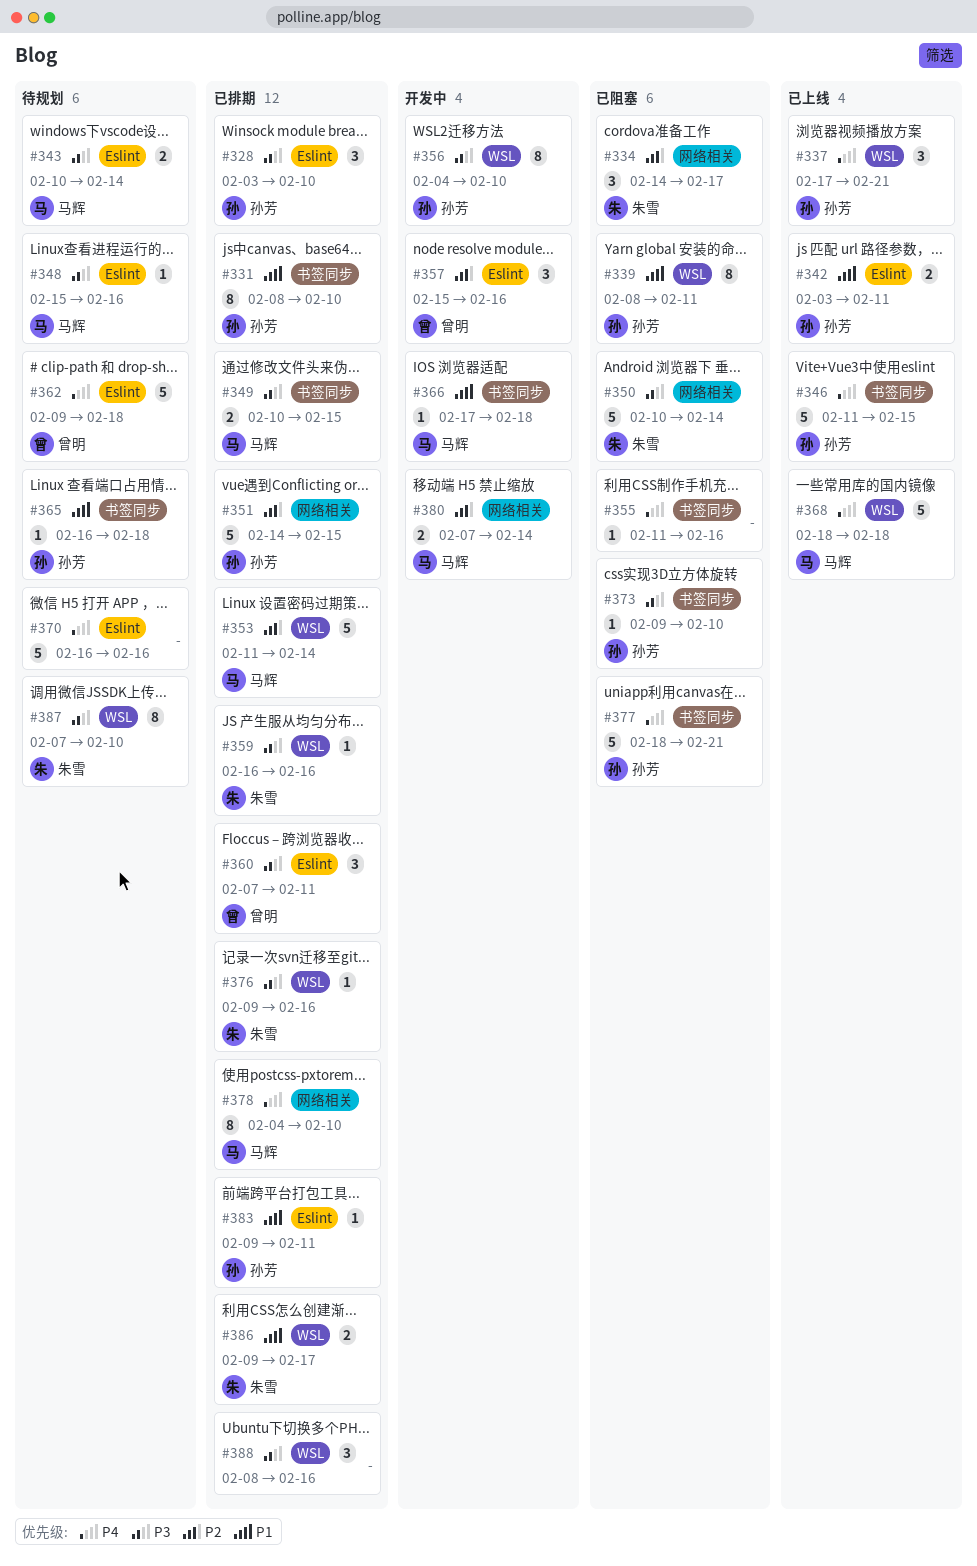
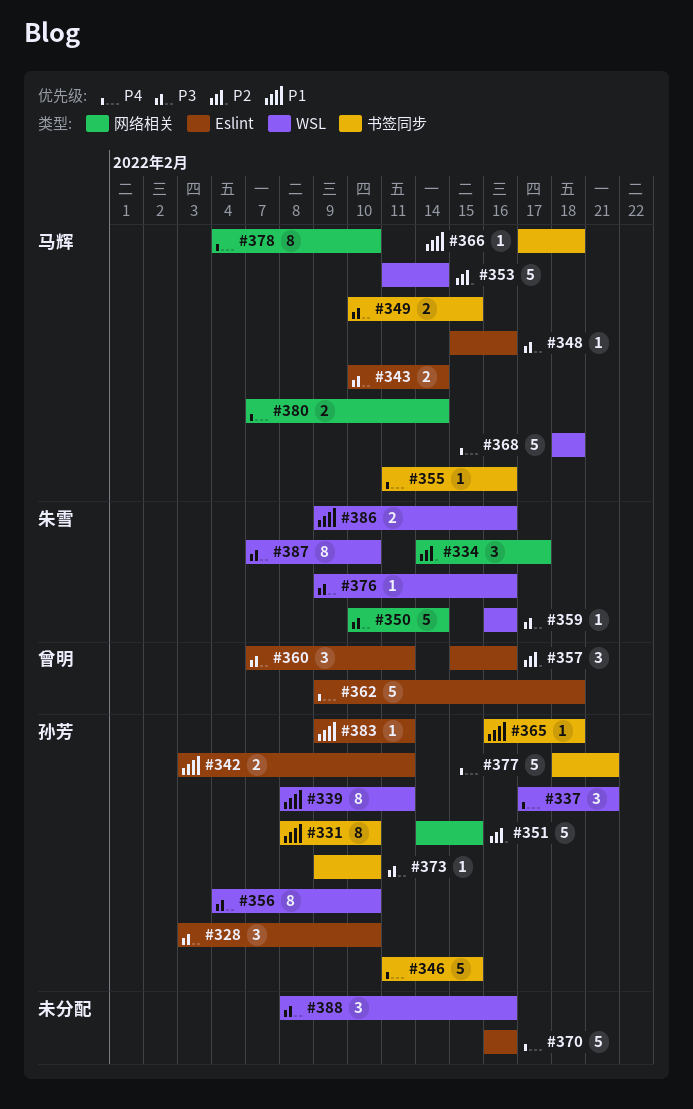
#355, owner: none -> 马辉
#380, priority: P2 -> P4
#386, due: Feb 17 -> Feb 16

